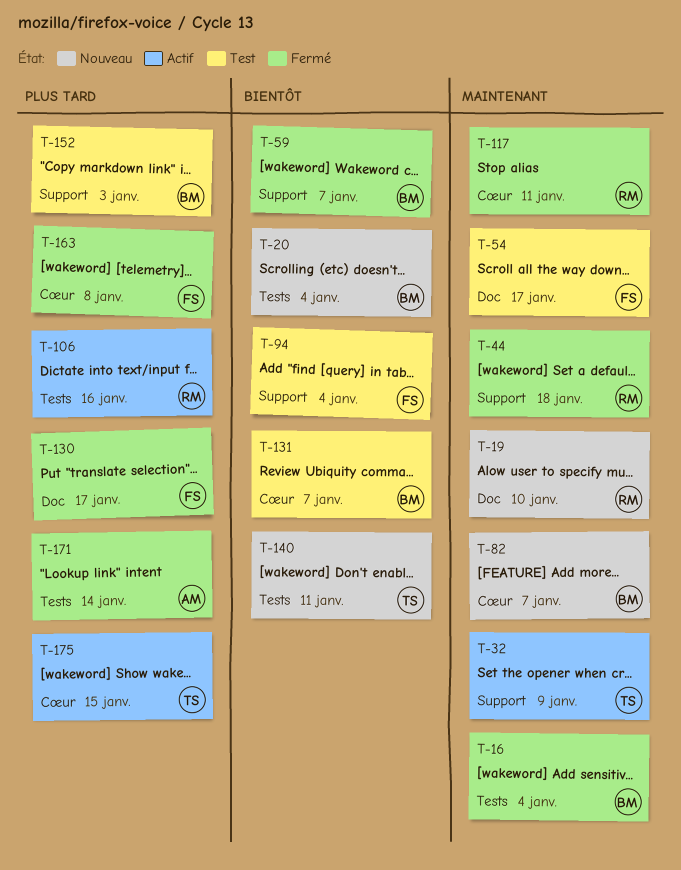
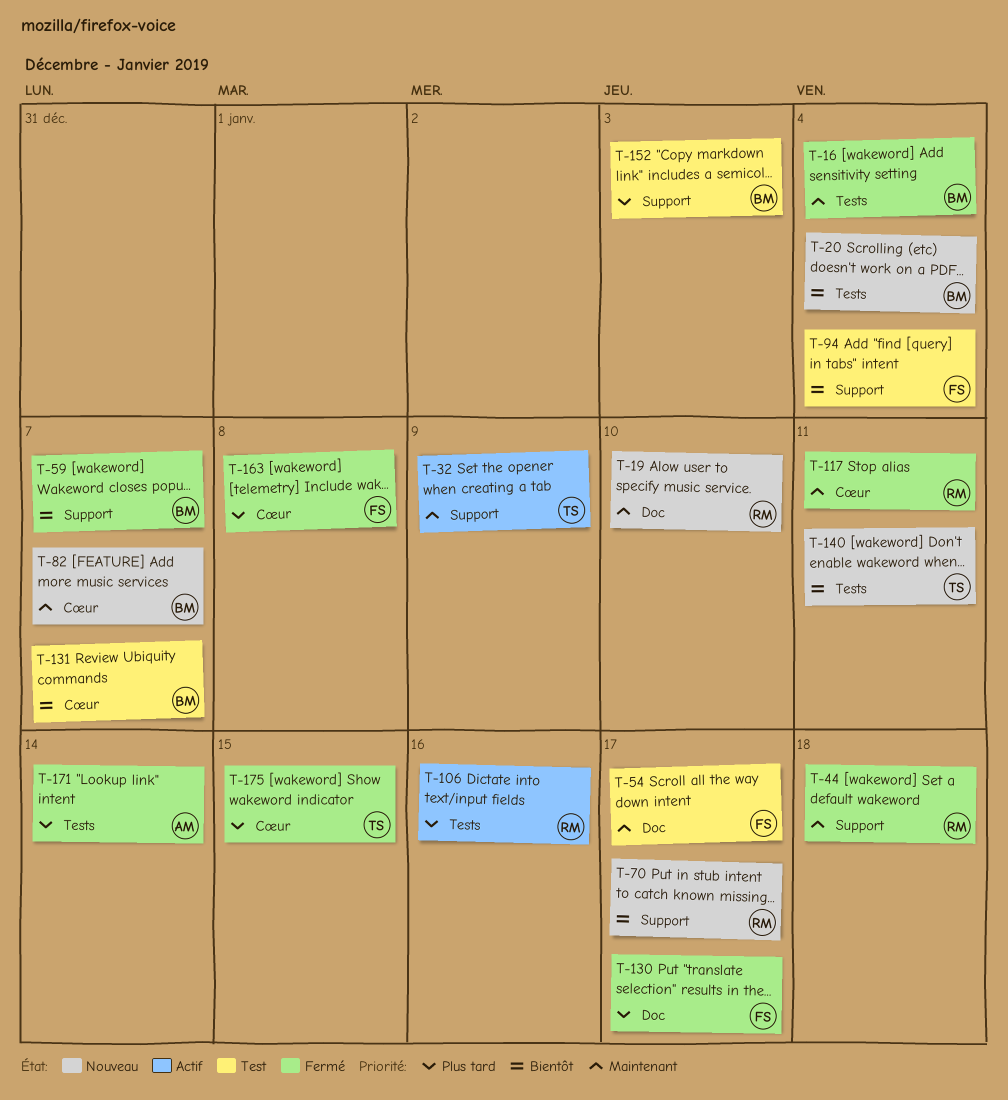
T-70: none -> present
T-175, status: Actif -> Fermé

